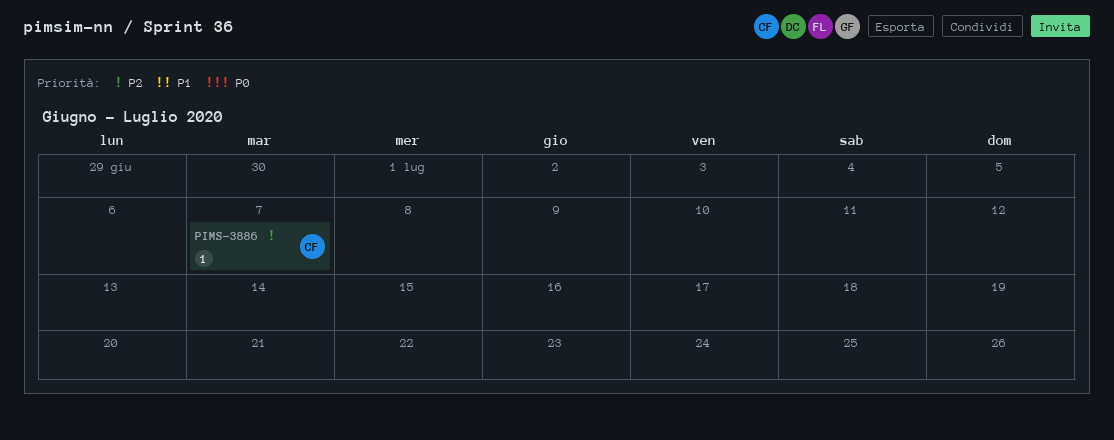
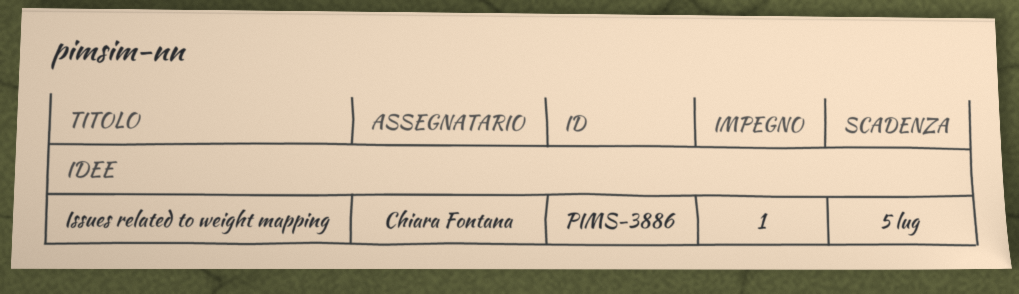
PIMS-3886, due: Jul 7 -> Jul 5

